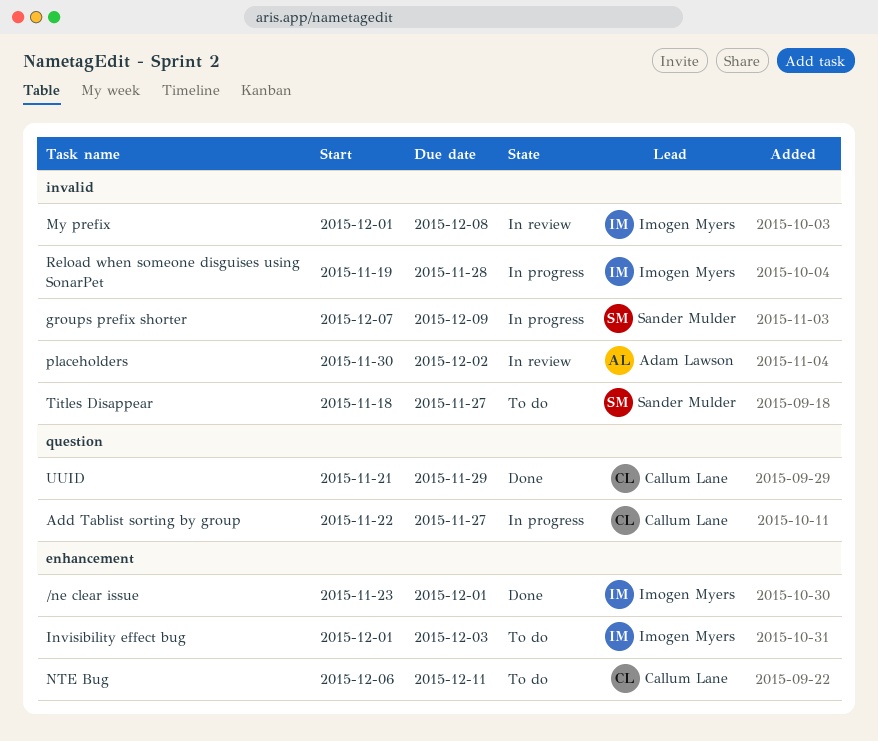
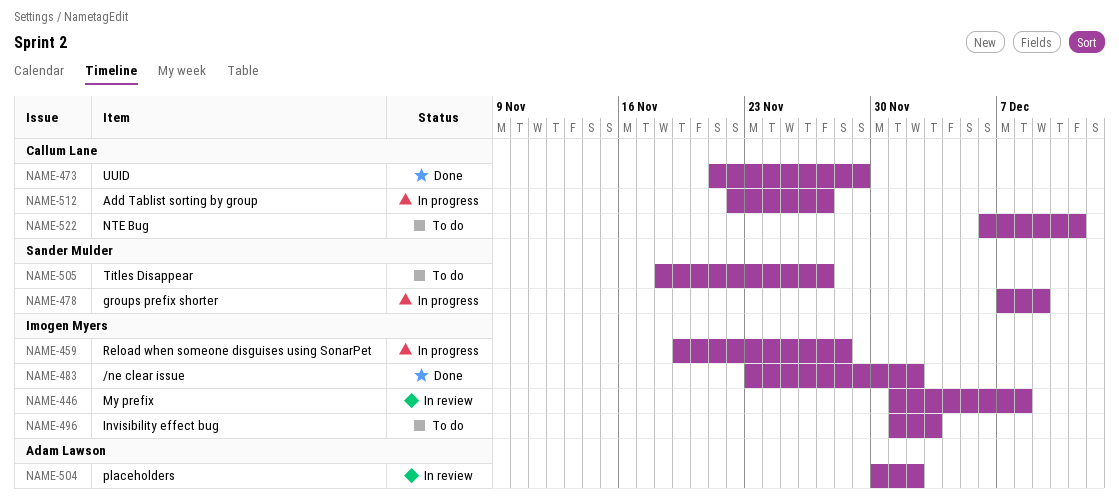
/ne clear issue, due: Dec 1 -> Dec 2

